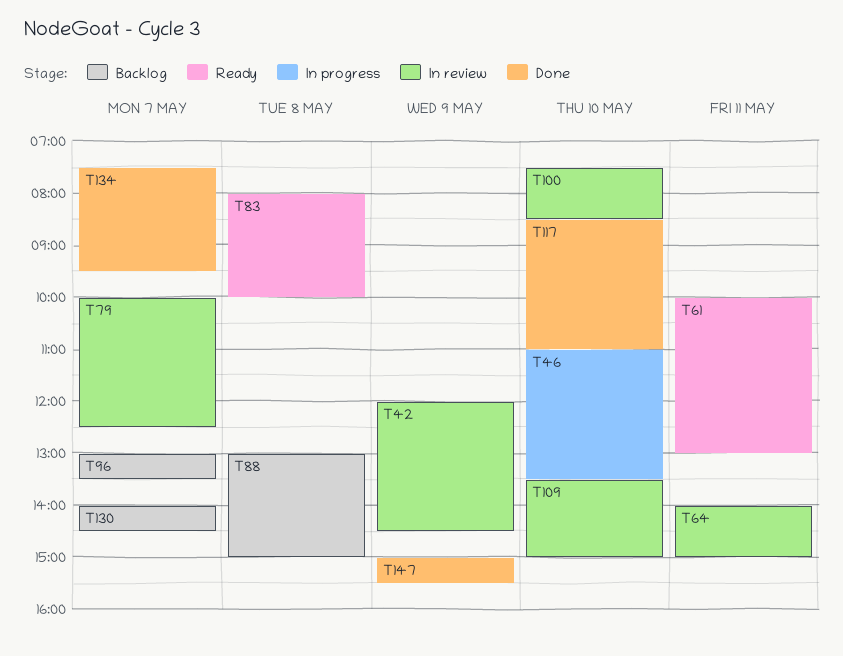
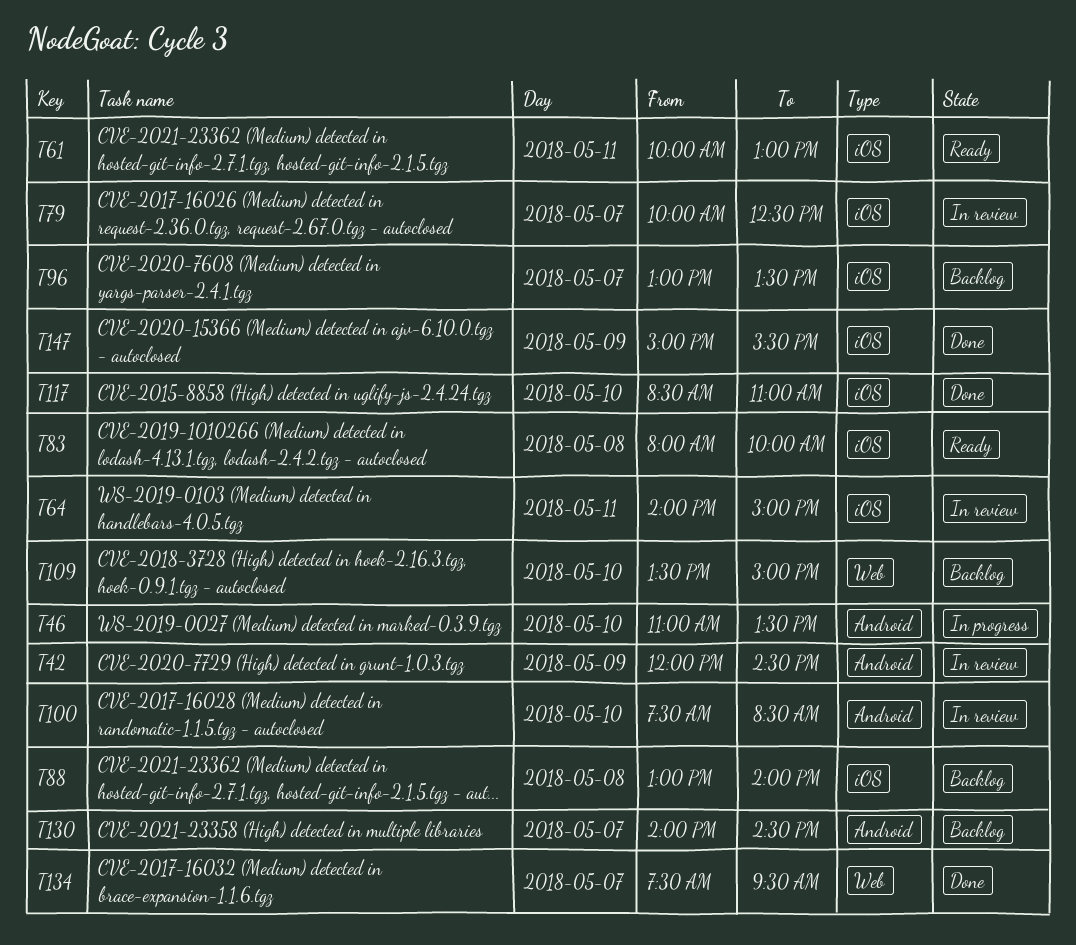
T88, ends: 15:00 -> 14:00
T109, status: In review -> Backlog

